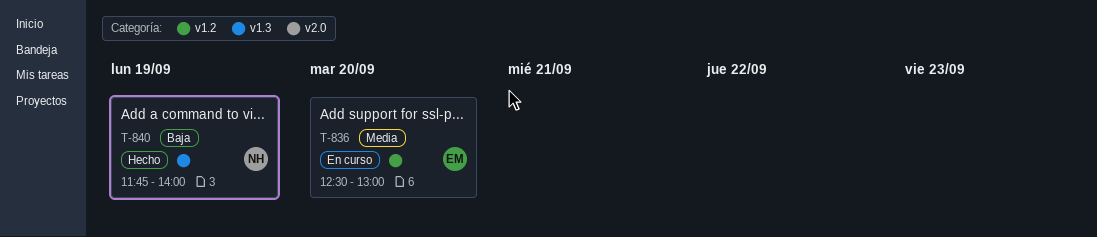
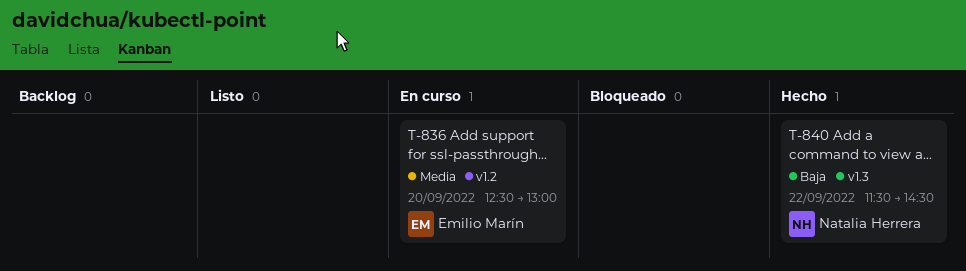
T-840, day: Sep 19 -> Sep 22
T-840, begins: 11:45 -> 11:30
T-840, ends: 14:00 -> 14:30

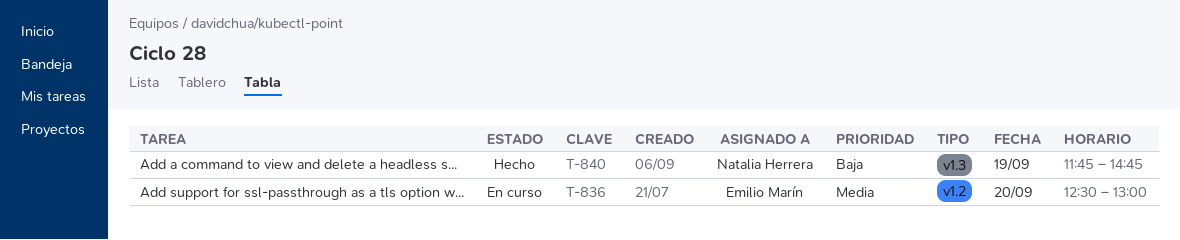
T-840, day: Sep 22 -> Sep 19
T-840, begins: 11:30 -> 11:45
T-840, ends: 14:30 -> 14:45

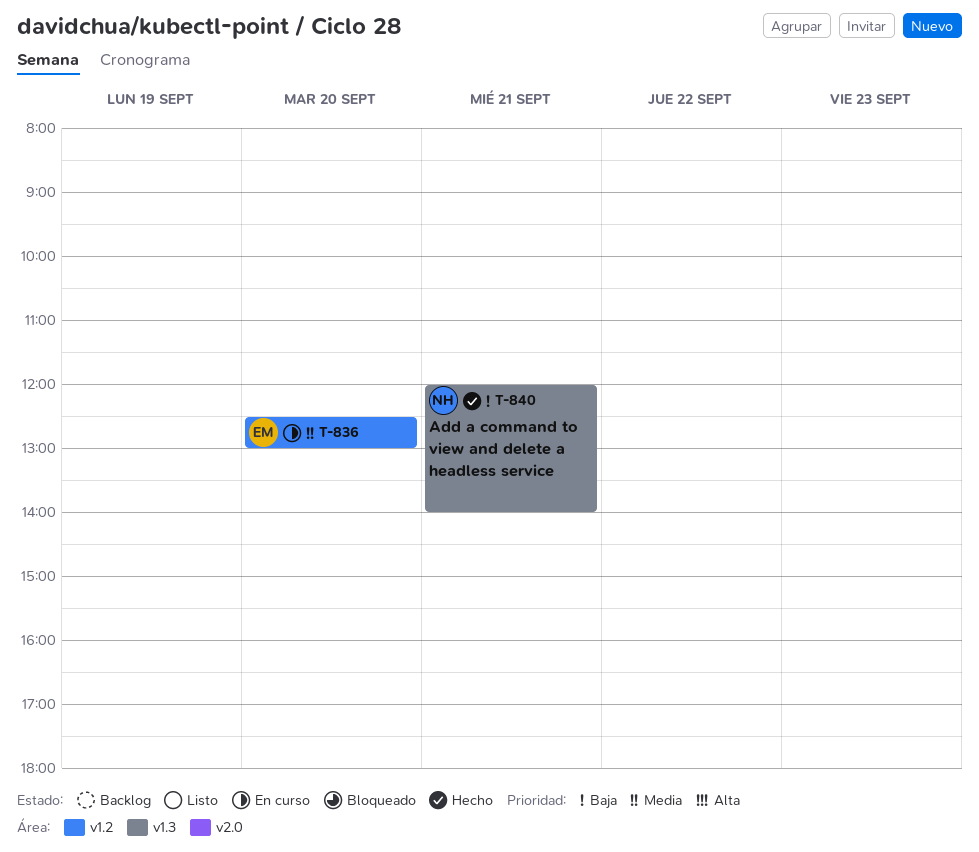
T-840, day: Sep 19 -> Sep 21
T-840, begins: 11:45 -> 12:00
T-840, ends: 14:45 -> 14:00

